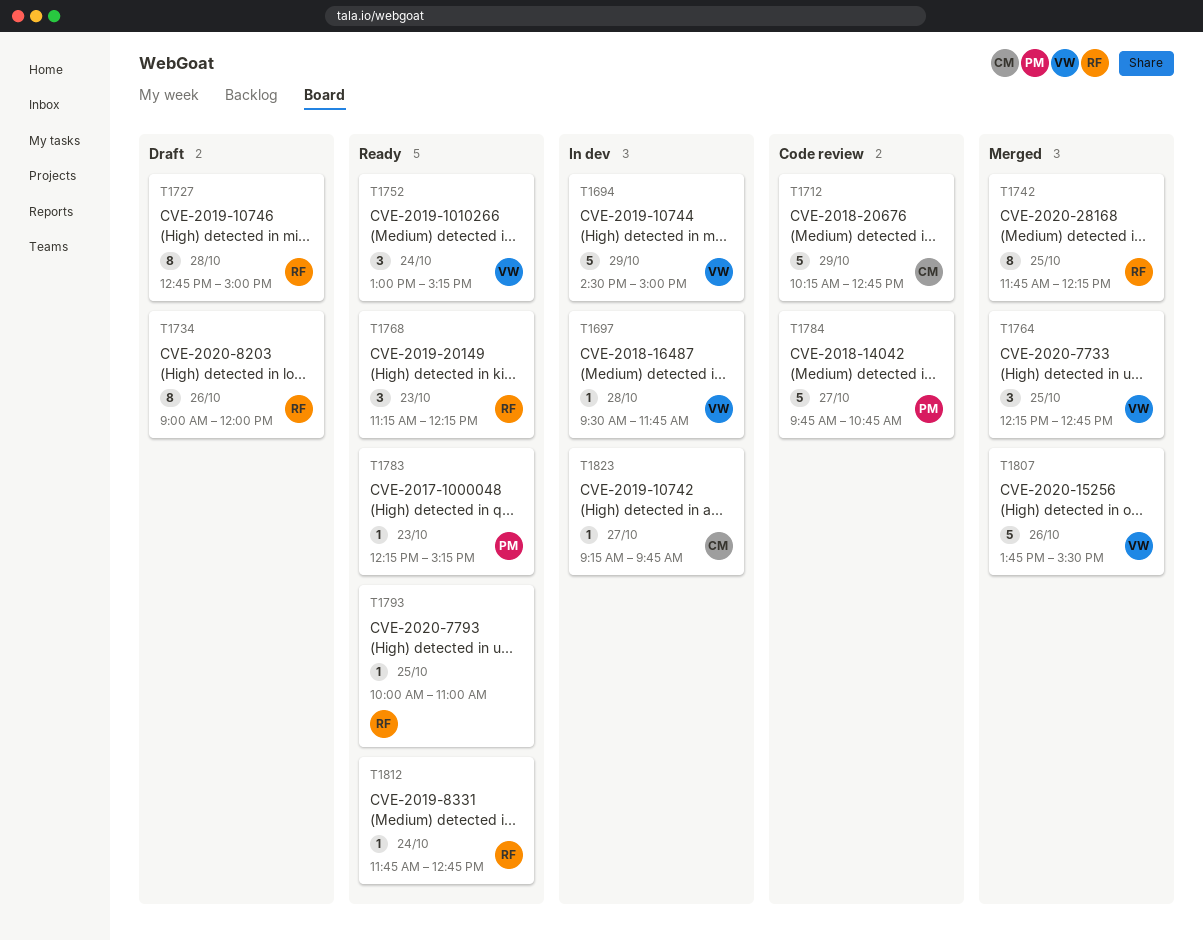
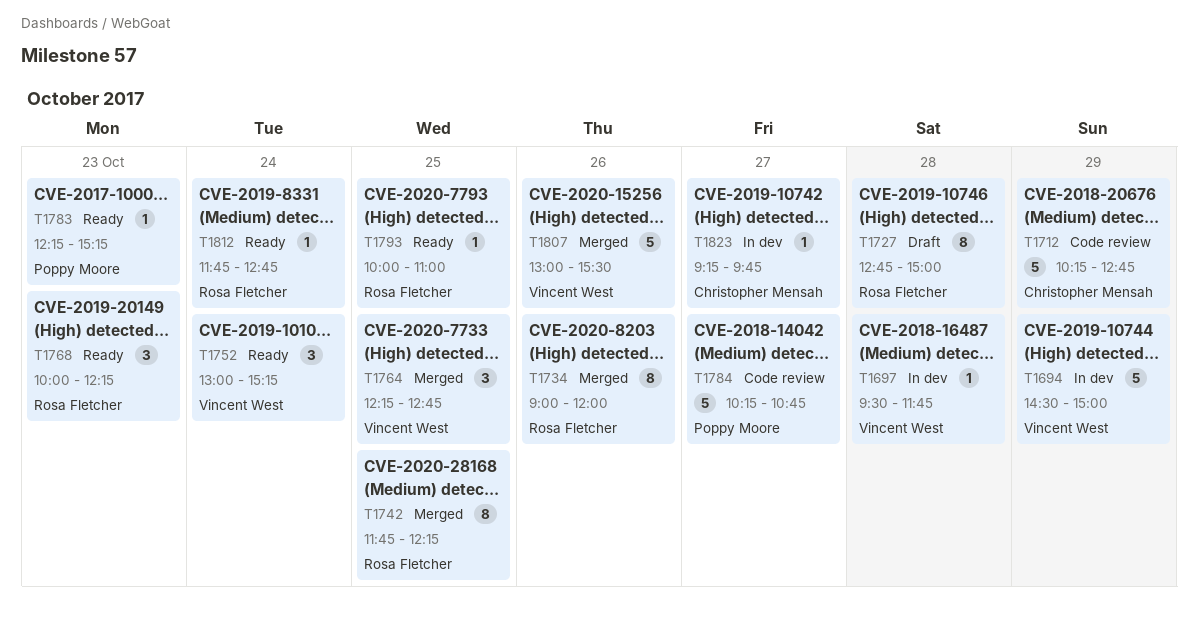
T1734, status: Draft -> Merged
T1768, begins: 11:15 -> 10:00
T1784, begins: 09:45 -> 10:15
T1807, begins: 13:45 -> 13:00

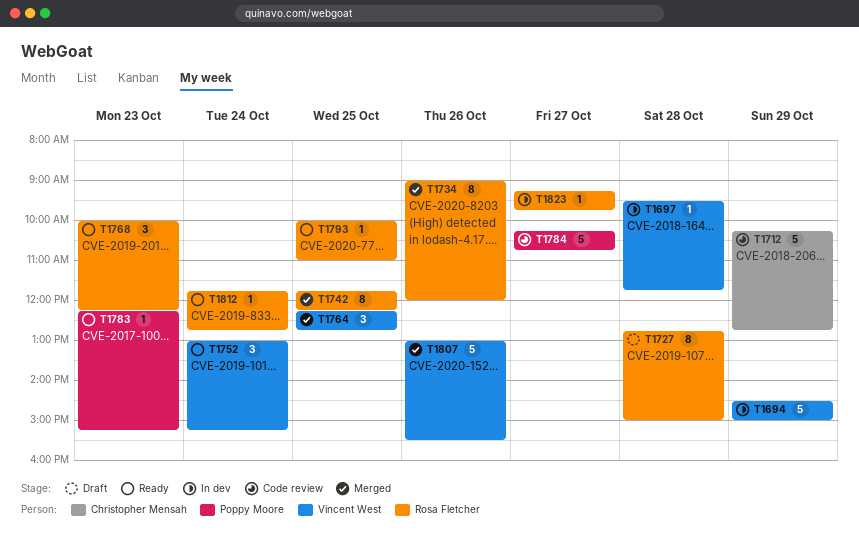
T1823, owner: Christopher Mensah -> Rosa Fletcher

